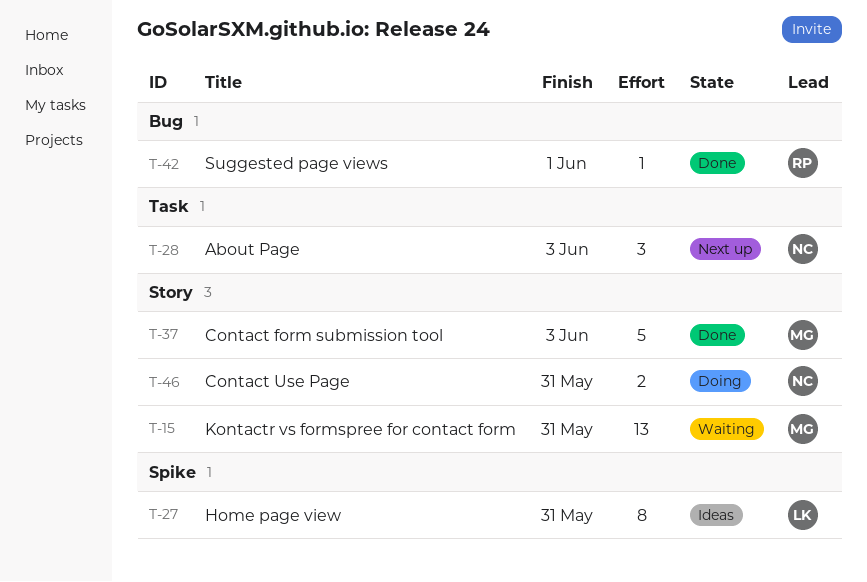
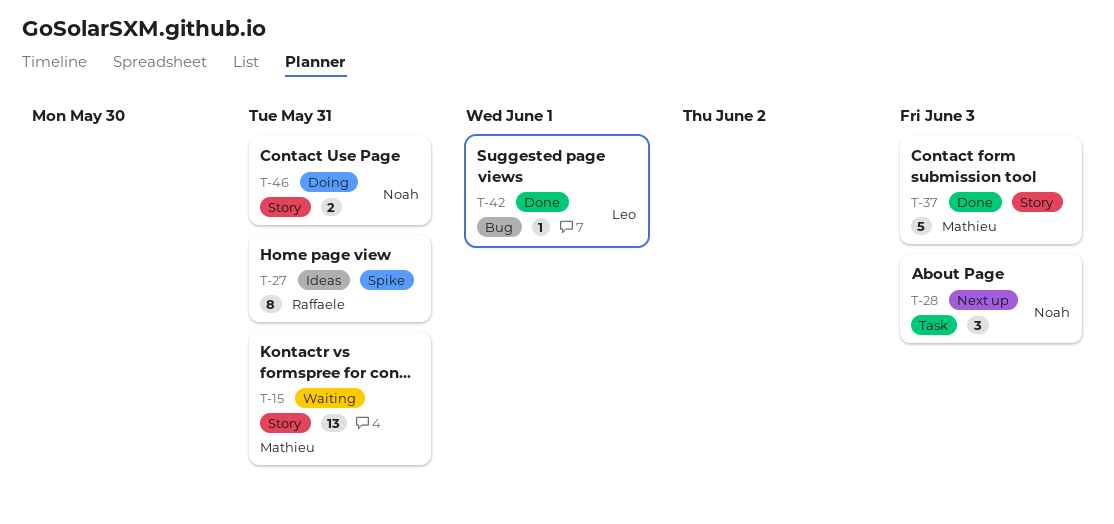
T-27, owner: Leo -> Raffaele
T-42, owner: Raffaele -> Leo

